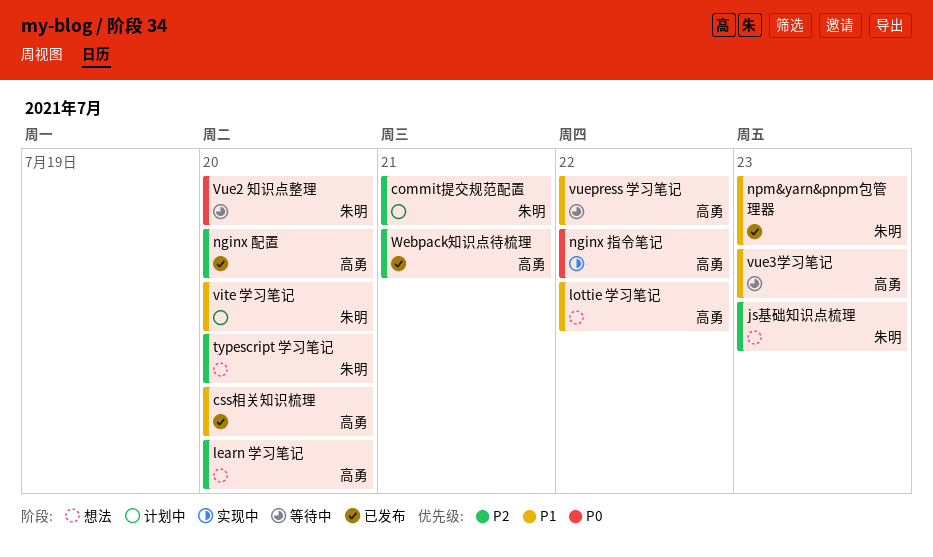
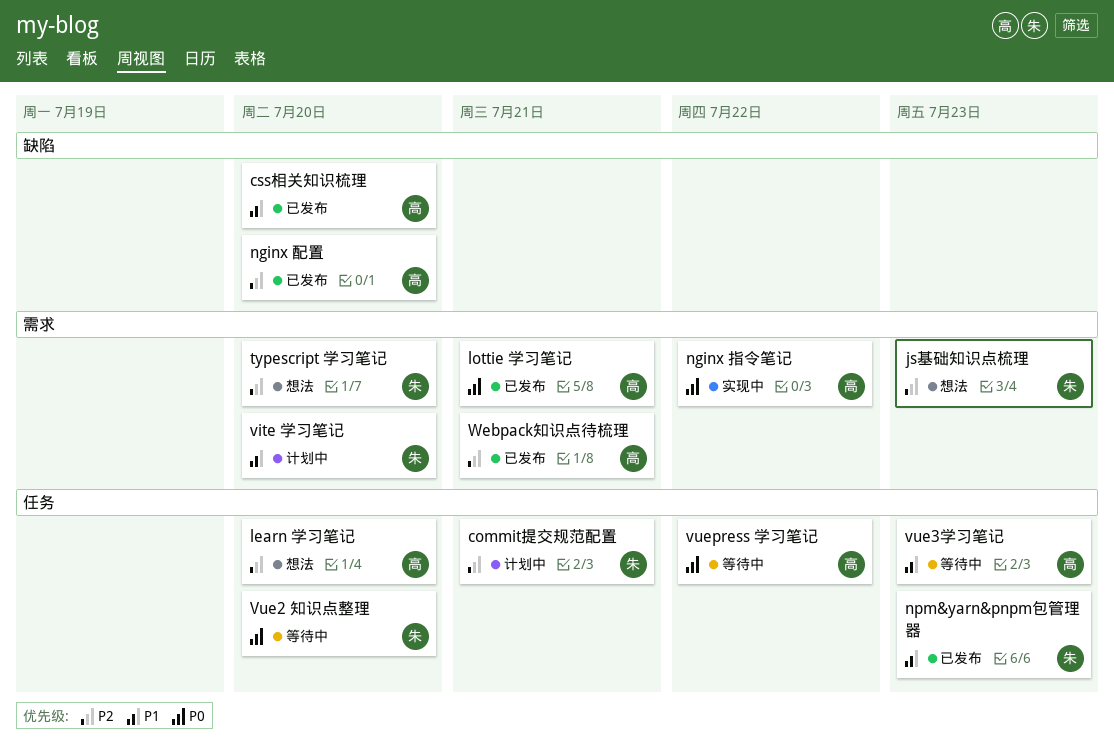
lottie 学习笔记, status: 想法 -> 已发布
lottie 学习笔记, priority: P1 -> P0
lottie 学习笔记, due: Jul 22 -> Jul 21
vuepress 学习笔记, priority: P1 -> P0

